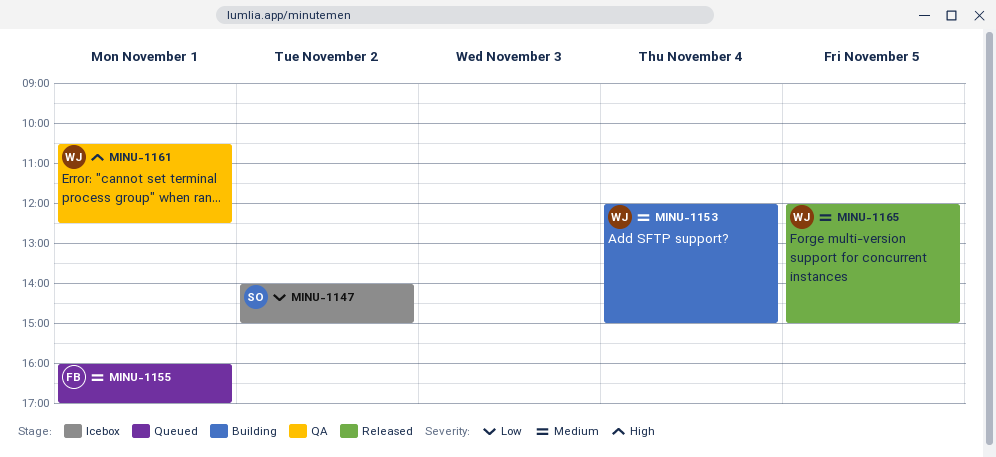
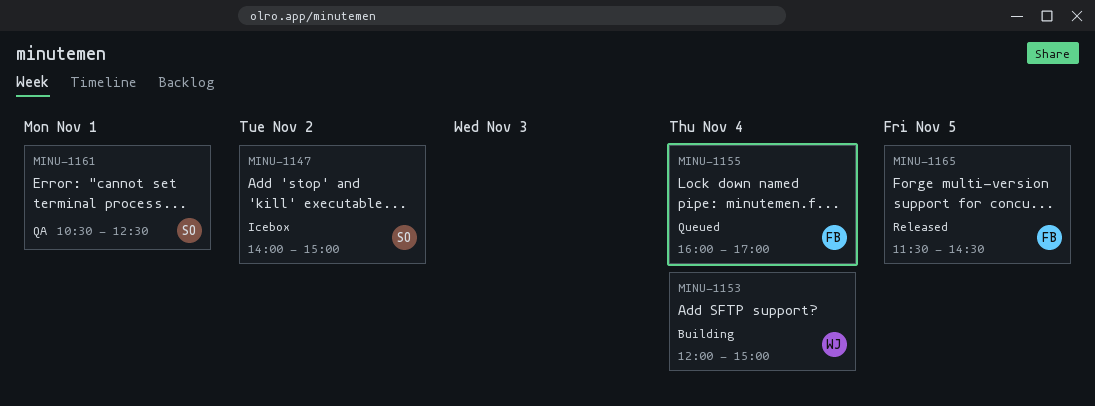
MINU-1155, day: Nov 1 -> Nov 4
MINU-1161, owner: WJ -> SO
MINU-1165, owner: WJ -> FB
MINU-1165, begins: 12:00 -> 11:30
MINU-1165, ends: 15:00 -> 14:30

